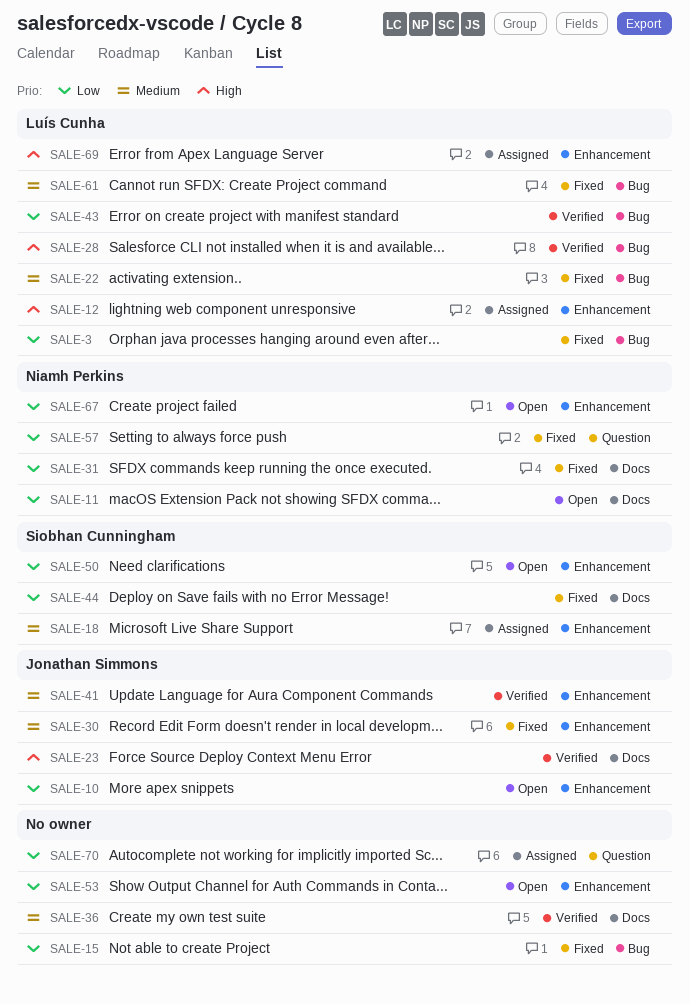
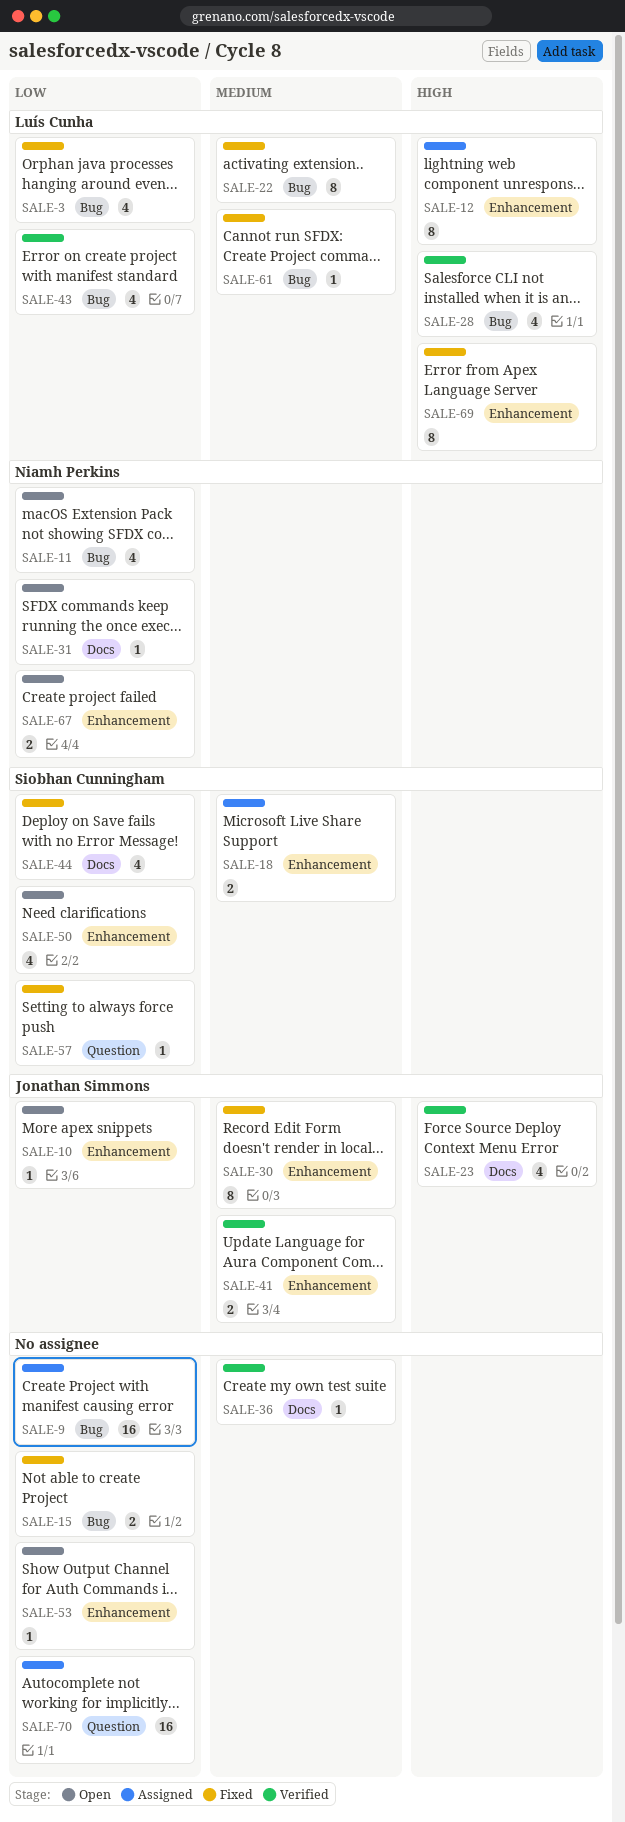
SALE-9: none -> present
SALE-11, label: Docs -> Bug
SALE-31, status: Fixed -> Open
SALE-57, owner: Niamh Perkins -> Siobhan Cunningham
SALE-69, status: Assigned -> Fixed

